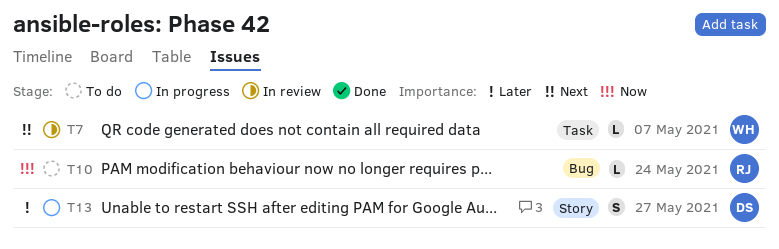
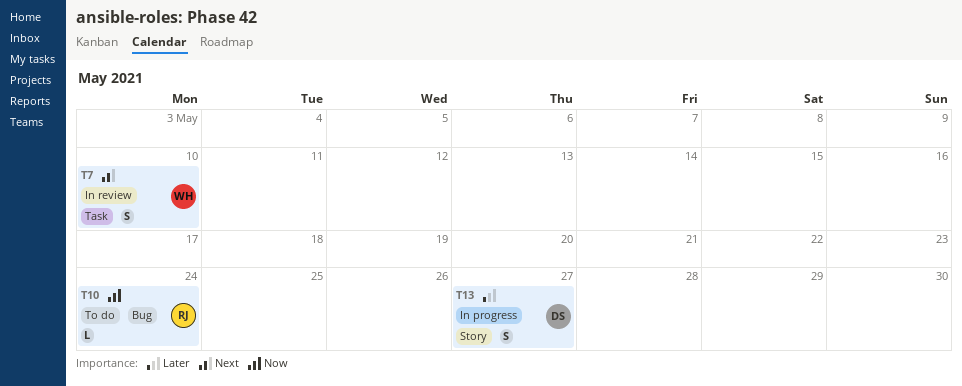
T7, estimate: L -> S
T7, due: May 7 -> May 10

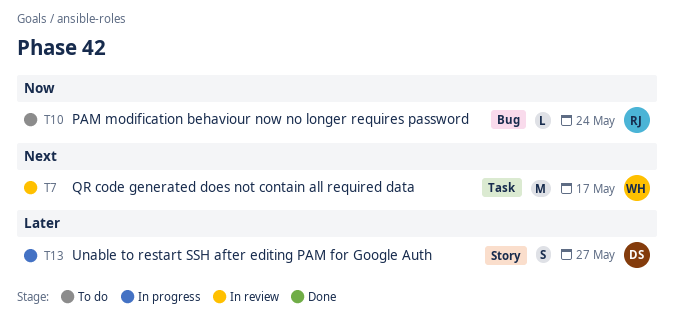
T7, estimate: S -> M
T7, due: May 10 -> May 17

